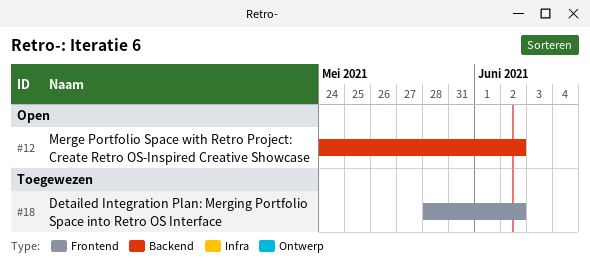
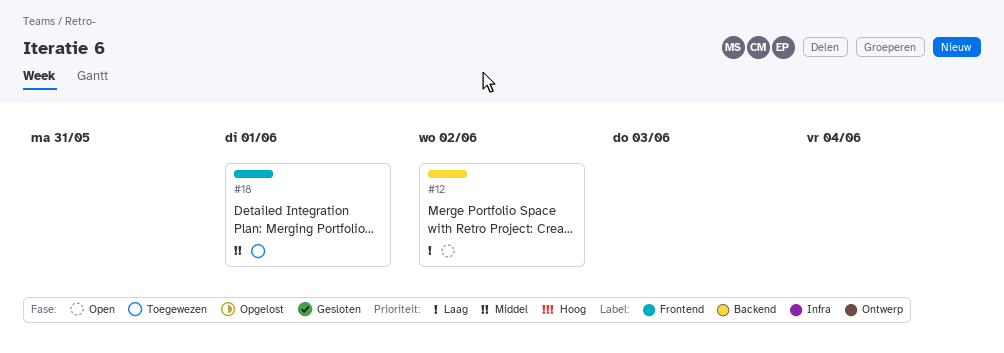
#18, due: Jun 2 -> Jun 1

